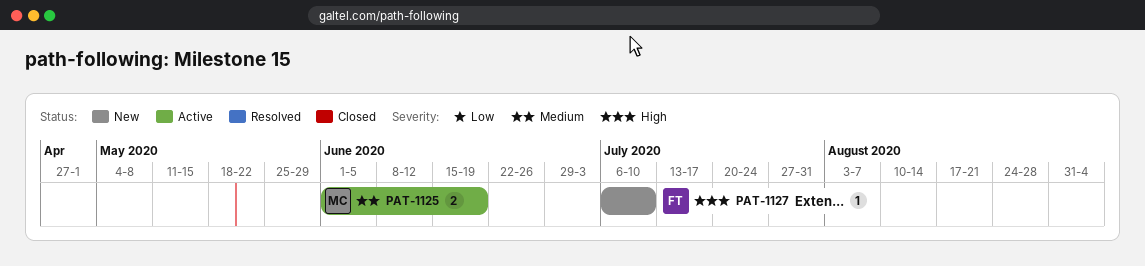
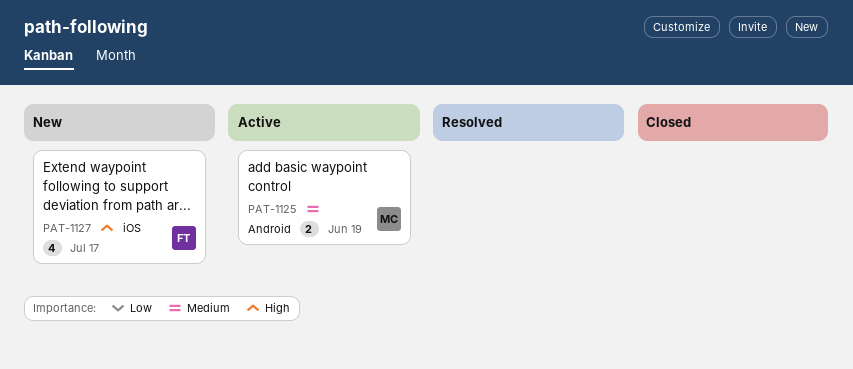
PAT-1127, estimate: 1 -> 4
PAT-1127, due: Jul 10 -> Jul 17

